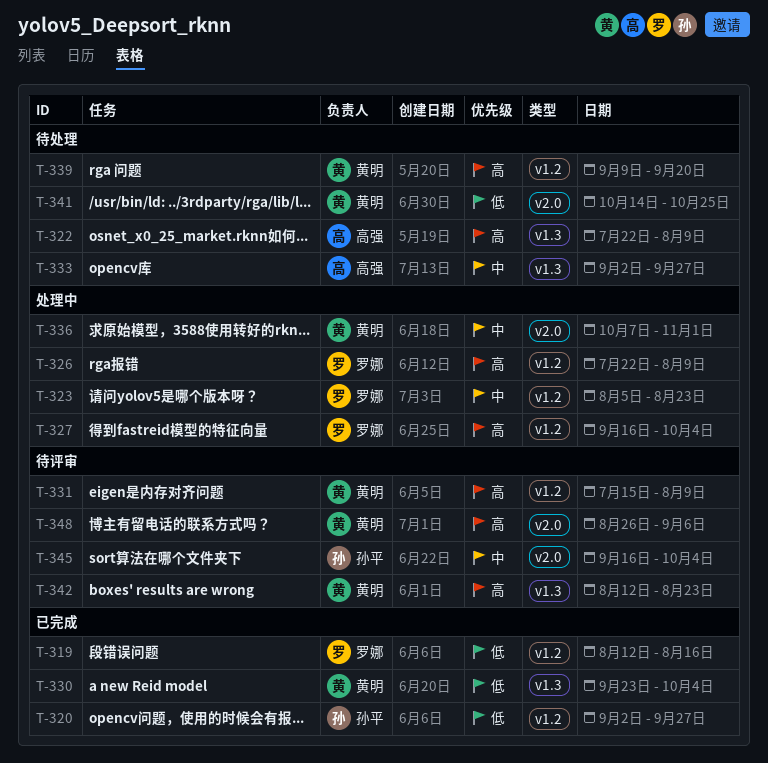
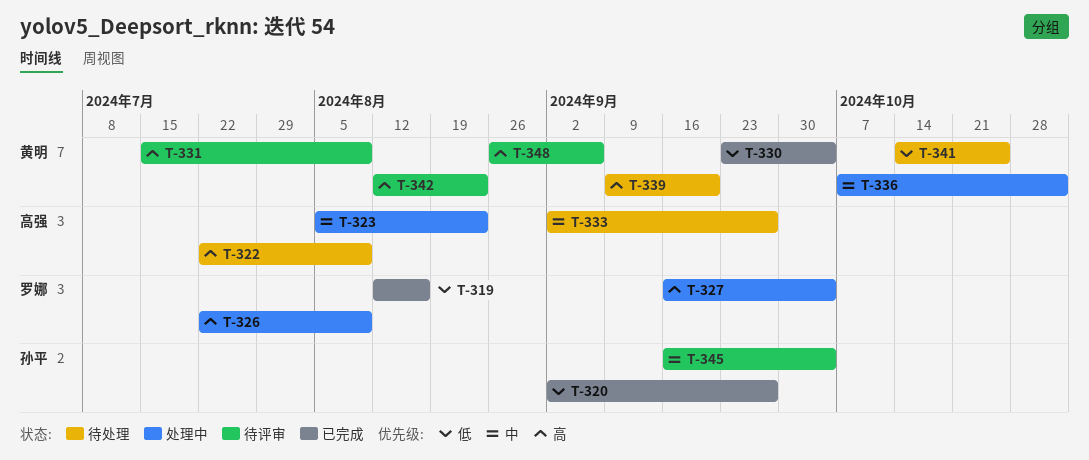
T-323, owner: 罗娜 -> 高强

